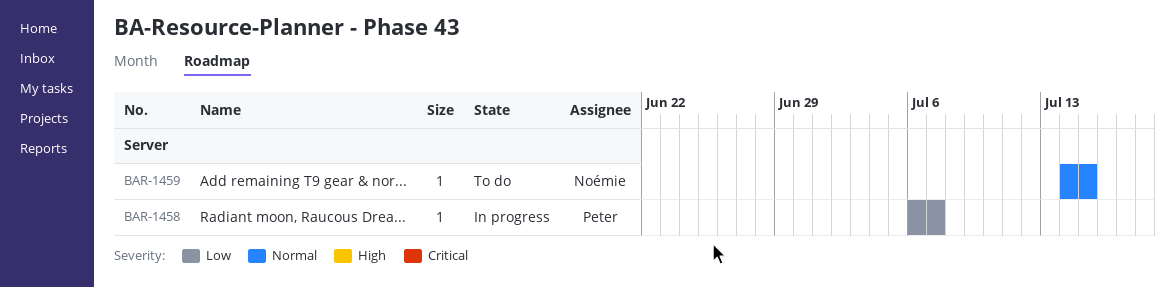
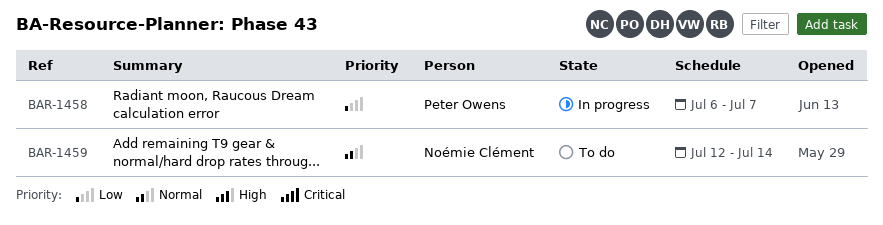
BAR-1459, start: Jul 14 -> Jul 12
BAR-1459, due: Jul 15 -> Jul 14

